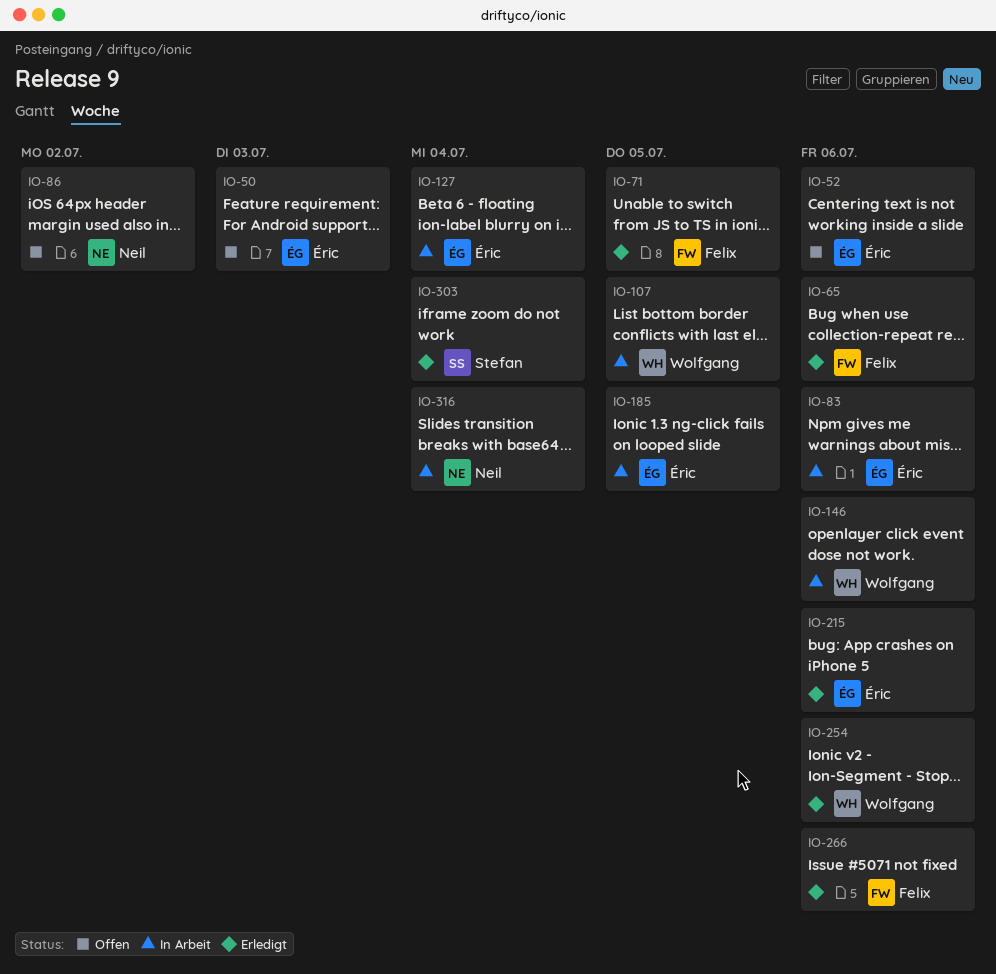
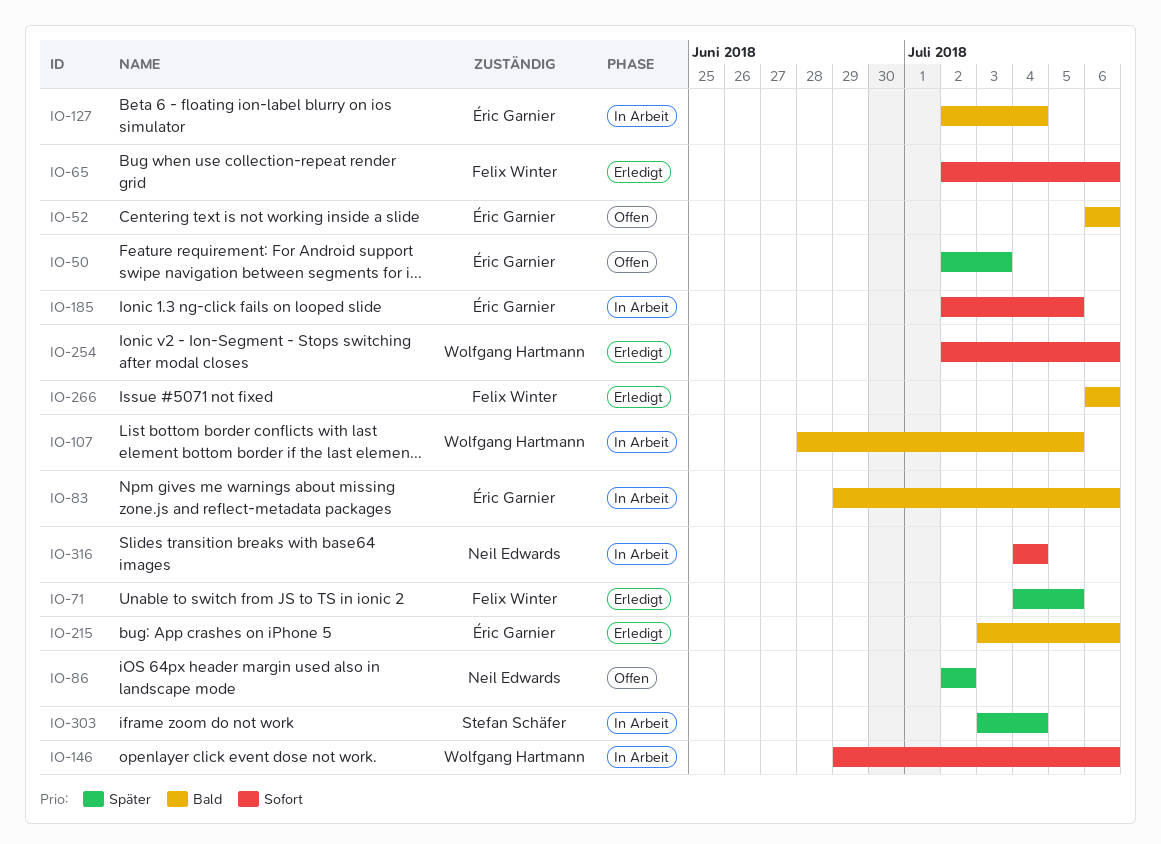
IO-303, status: Erledigt -> In Arbeit

